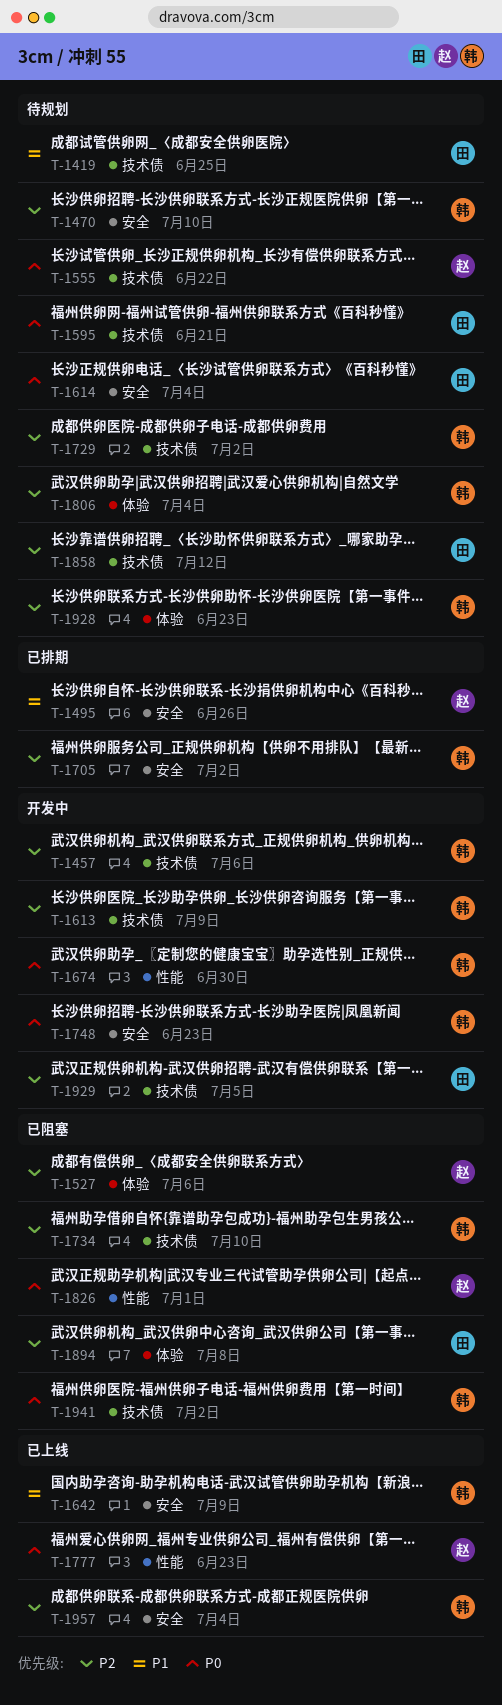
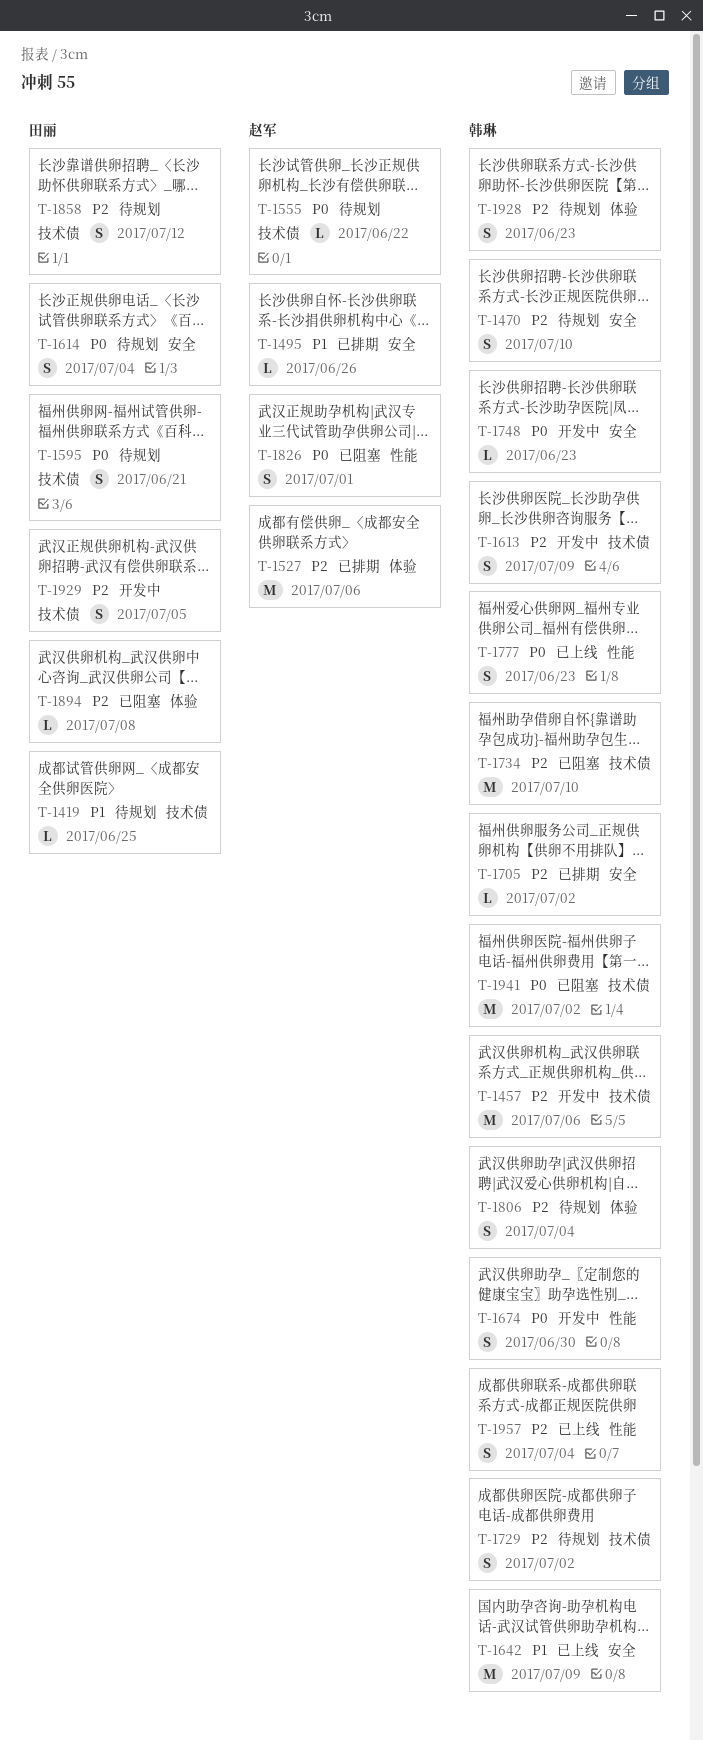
T-1527, status: 已阻塞 -> 已排期
T-1777, owner: 赵军 -> 韩琳
T-1957, label: 安全 -> 性能

